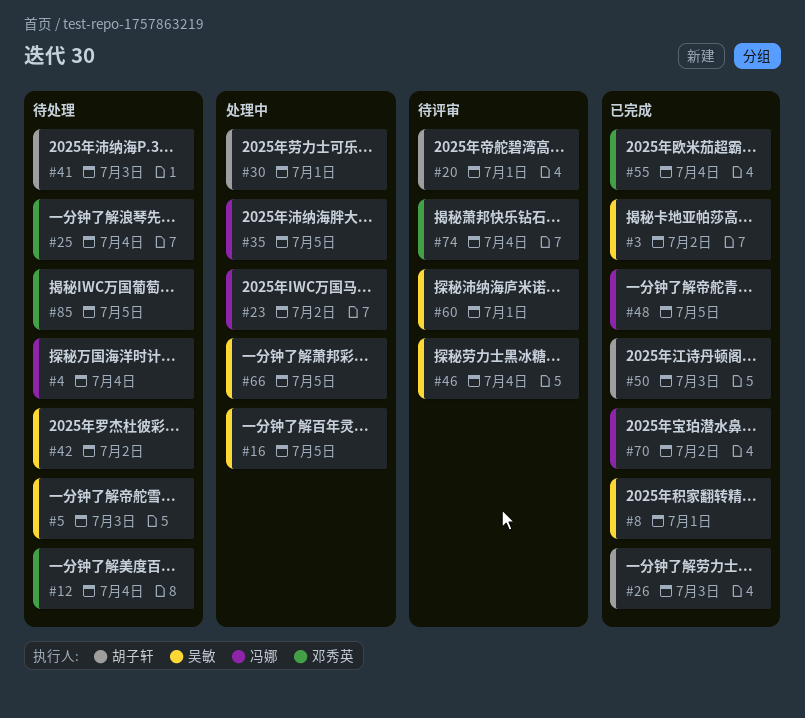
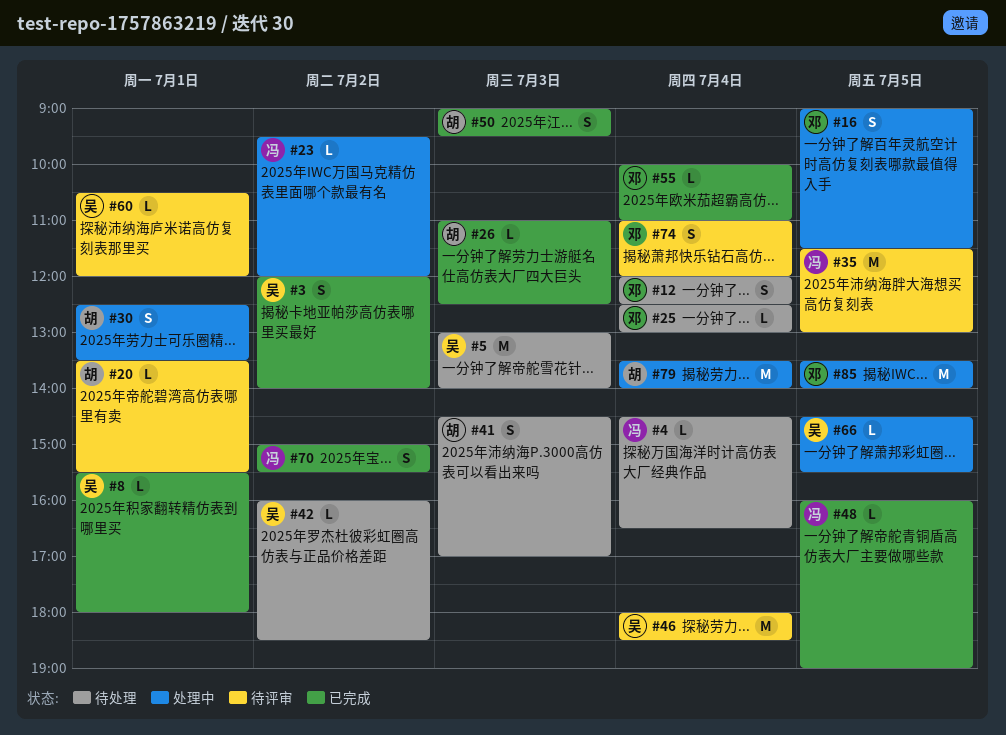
#16, owner: 吴敏 -> 邓秀英
#35, status: 处理中 -> 待评审
#79: none -> present
#85, status: 待处理 -> 处理中

